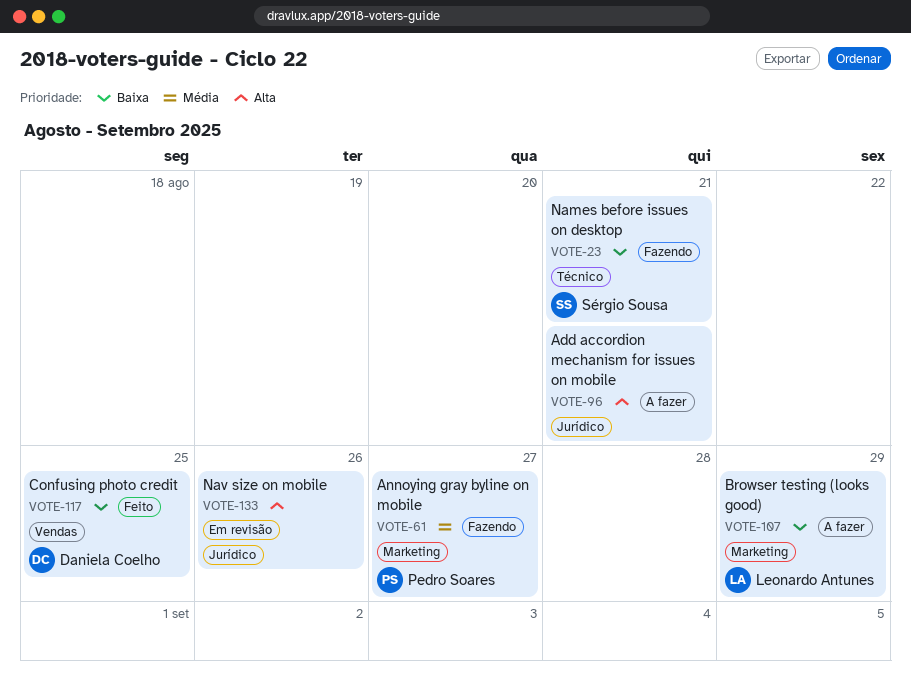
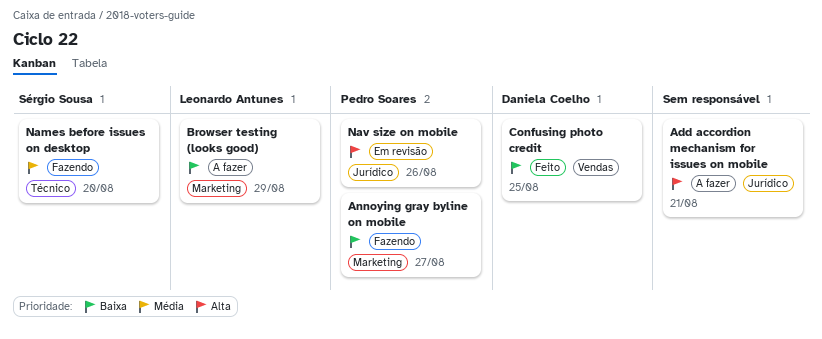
Annoying gray byline on mobile, priority: Média -> Baixa
Names before issues on desktop, priority: Baixa -> Média
Names before issues on desktop, due: Aug 21 -> Aug 20
Nav size on mobile, owner: none -> Pedro Soares

